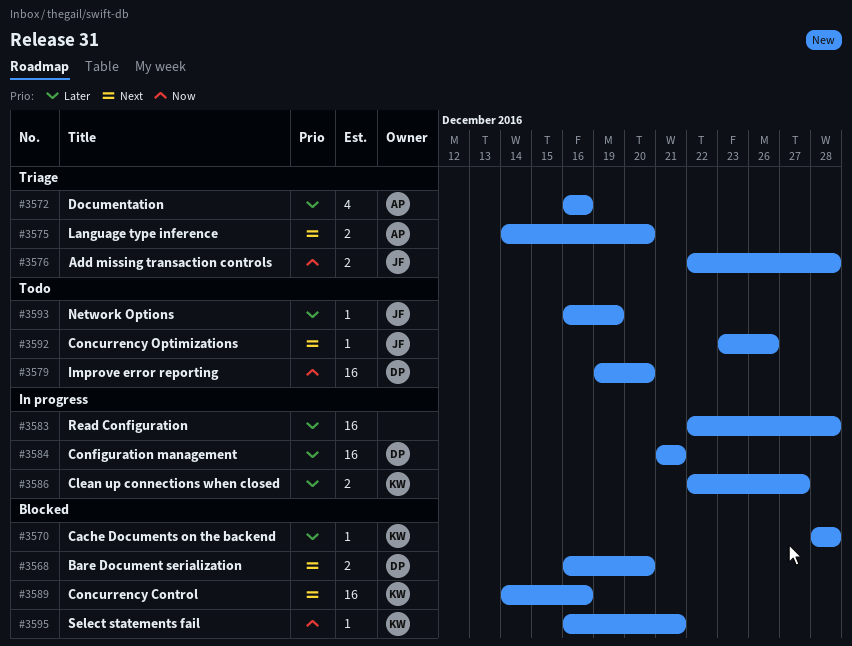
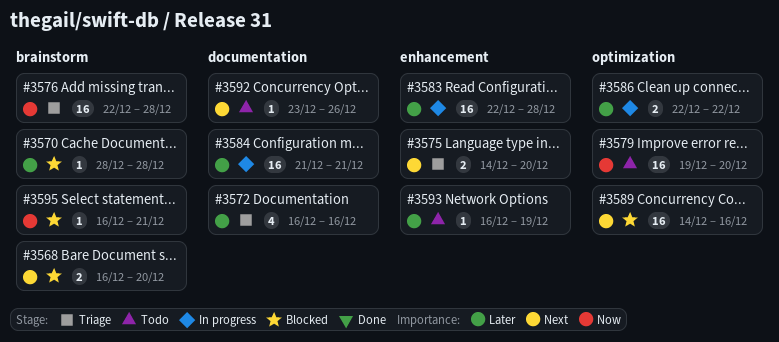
#3576, estimate: 2 -> 16
#3586, due: Dec 27 -> Dec 22

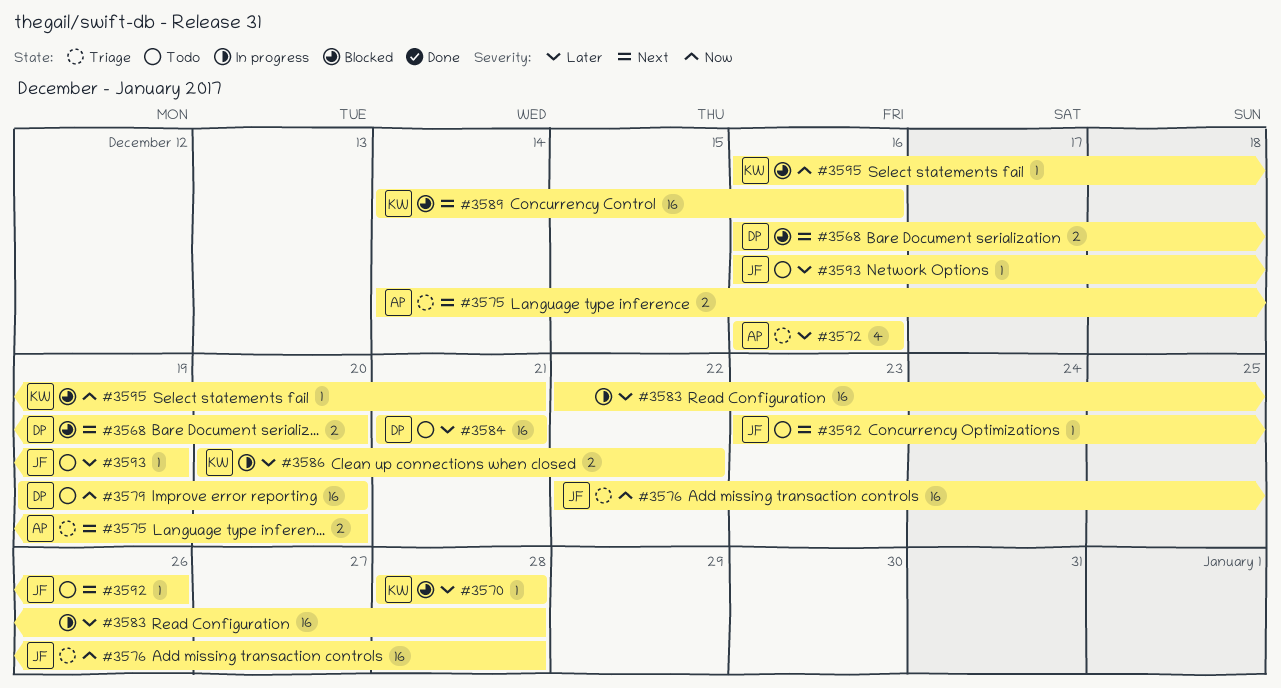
#3584, status: In progress -> Todo
#3586, start: Dec 22 -> Dec 20

